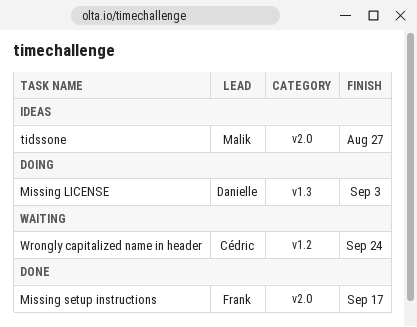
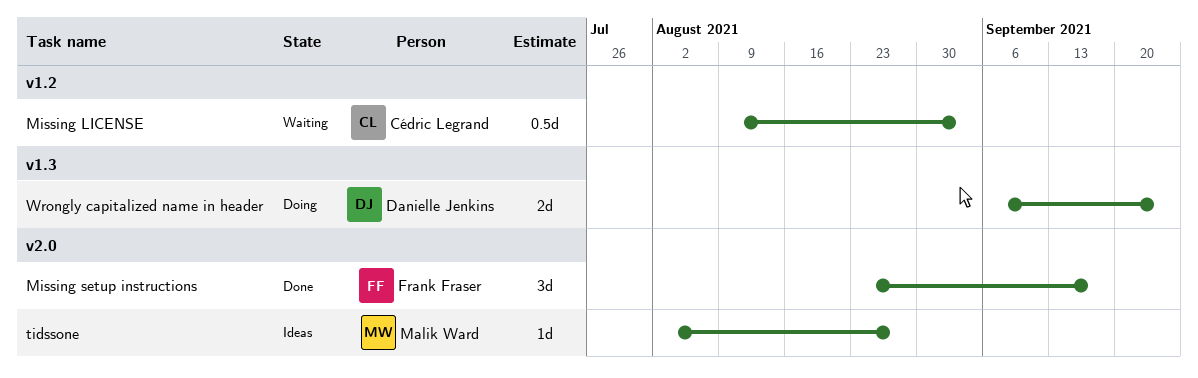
Missing LICENSE, status: Doing -> Waiting
Missing LICENSE, owner: Danielle Jenkins -> Cédric Legrand
Missing LICENSE, label: v1.3 -> v1.2
Wrongly capitalized name in header, status: Waiting -> Doing
Wrongly capitalized name in header, owner: Cédric Legrand -> Danielle Jenkins
Wrongly capitalized name in header, label: v1.2 -> v1.3

